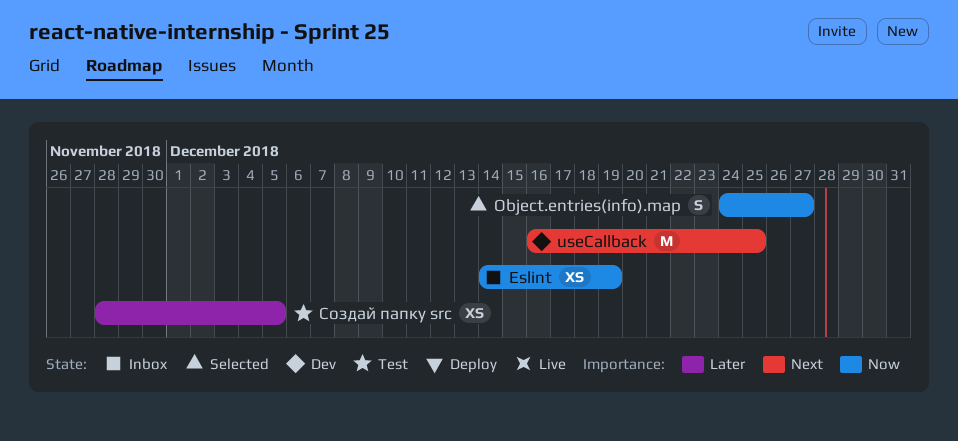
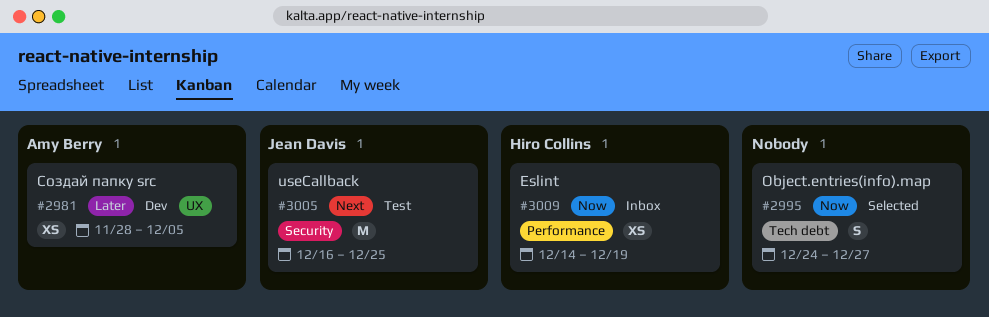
useCallback, status: Dev -> Test
Создай папку src, status: Test -> Dev

